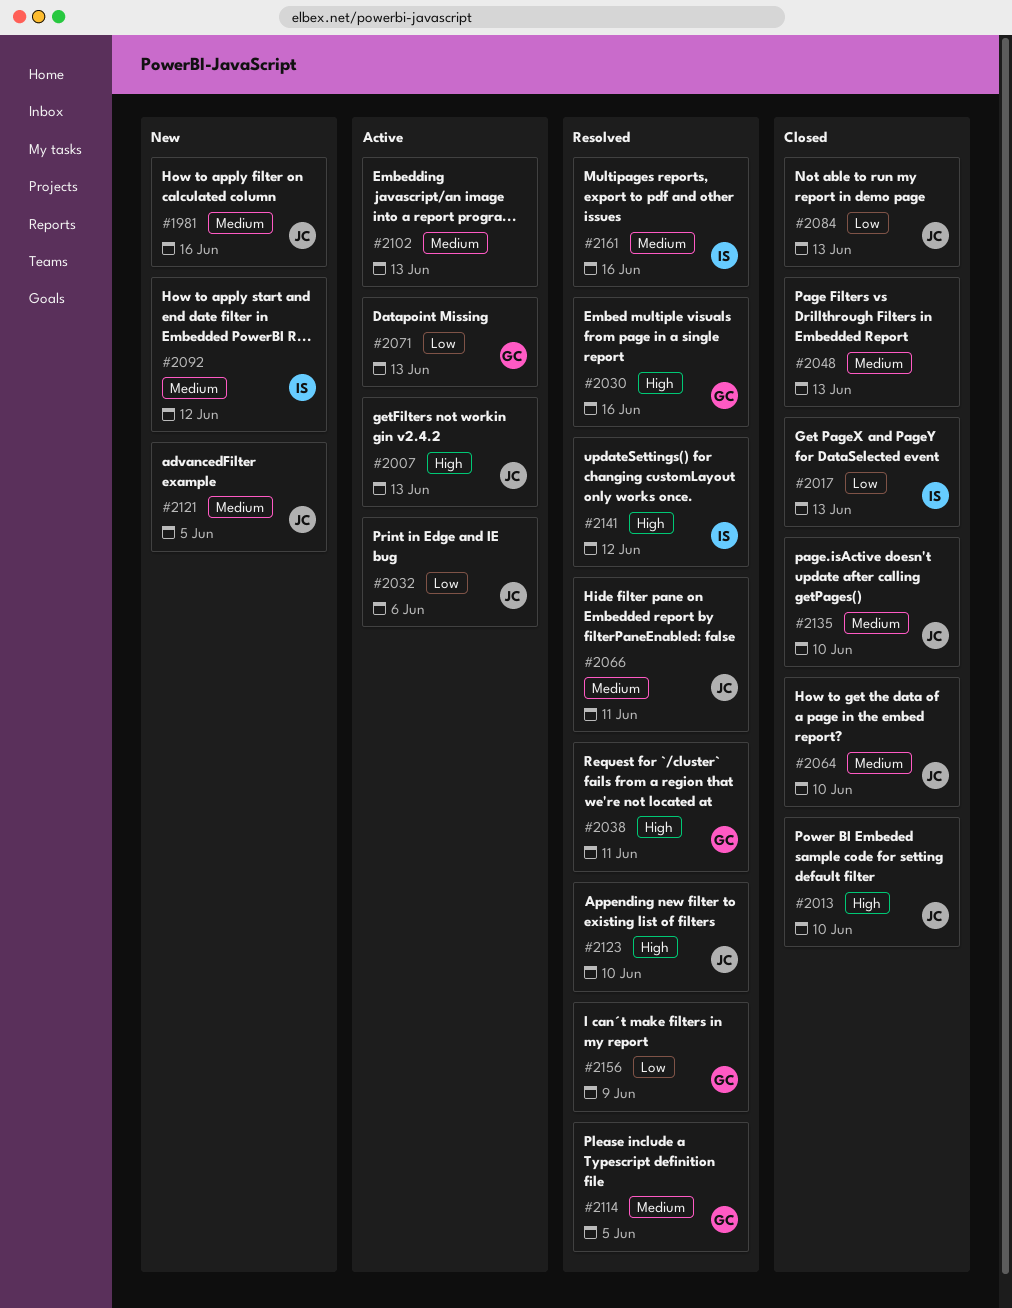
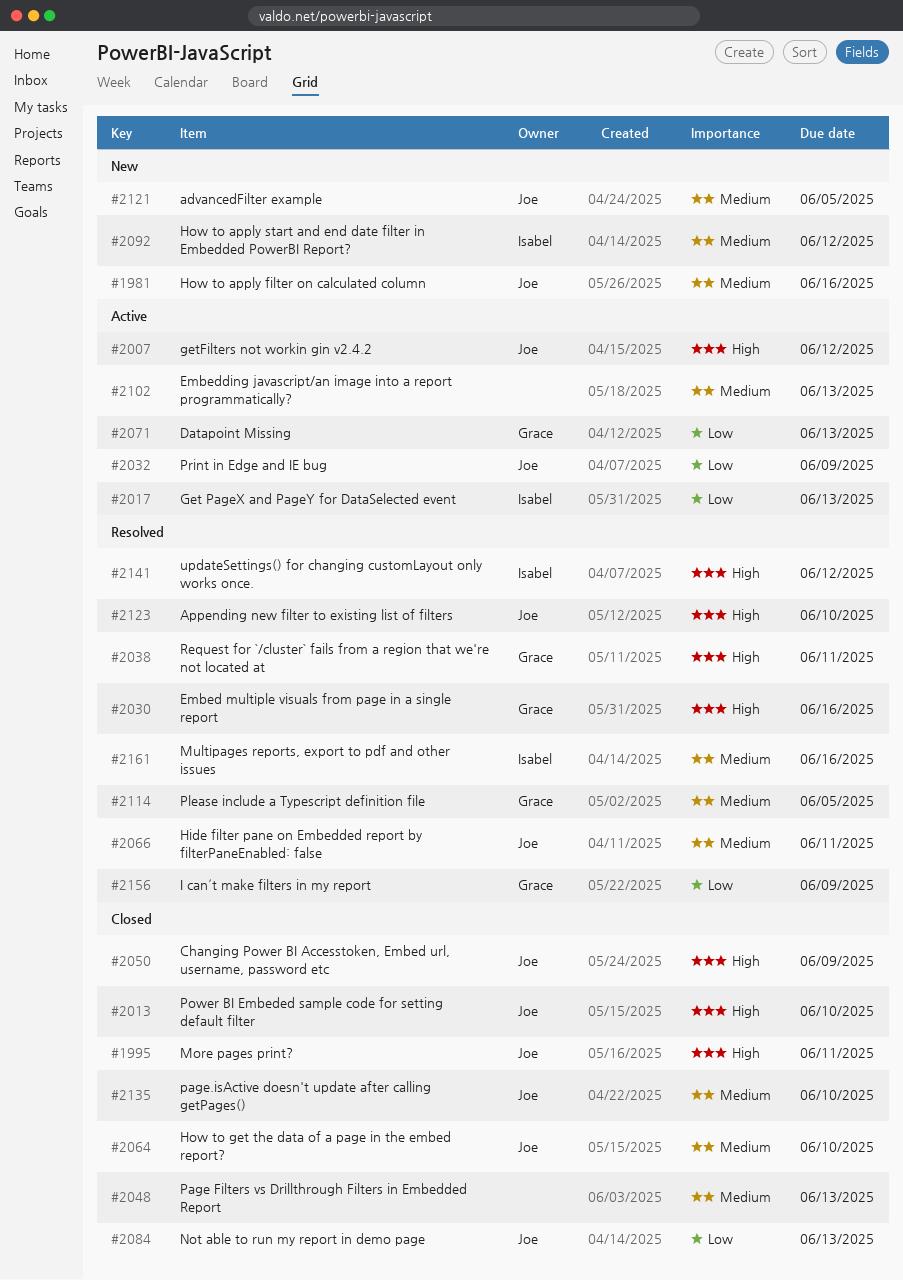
#1995: none -> present
#2007, due: Jun 13 -> Jun 12
#2017, status: Closed -> Active
#2032, due: Jun 6 -> Jun 9
#2050: none -> present

